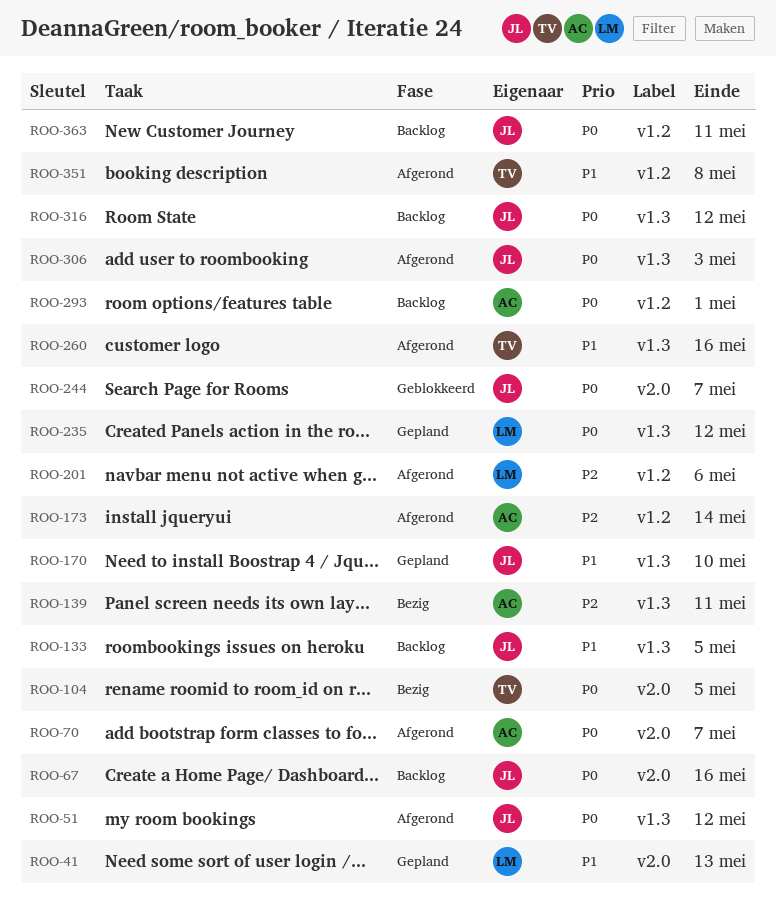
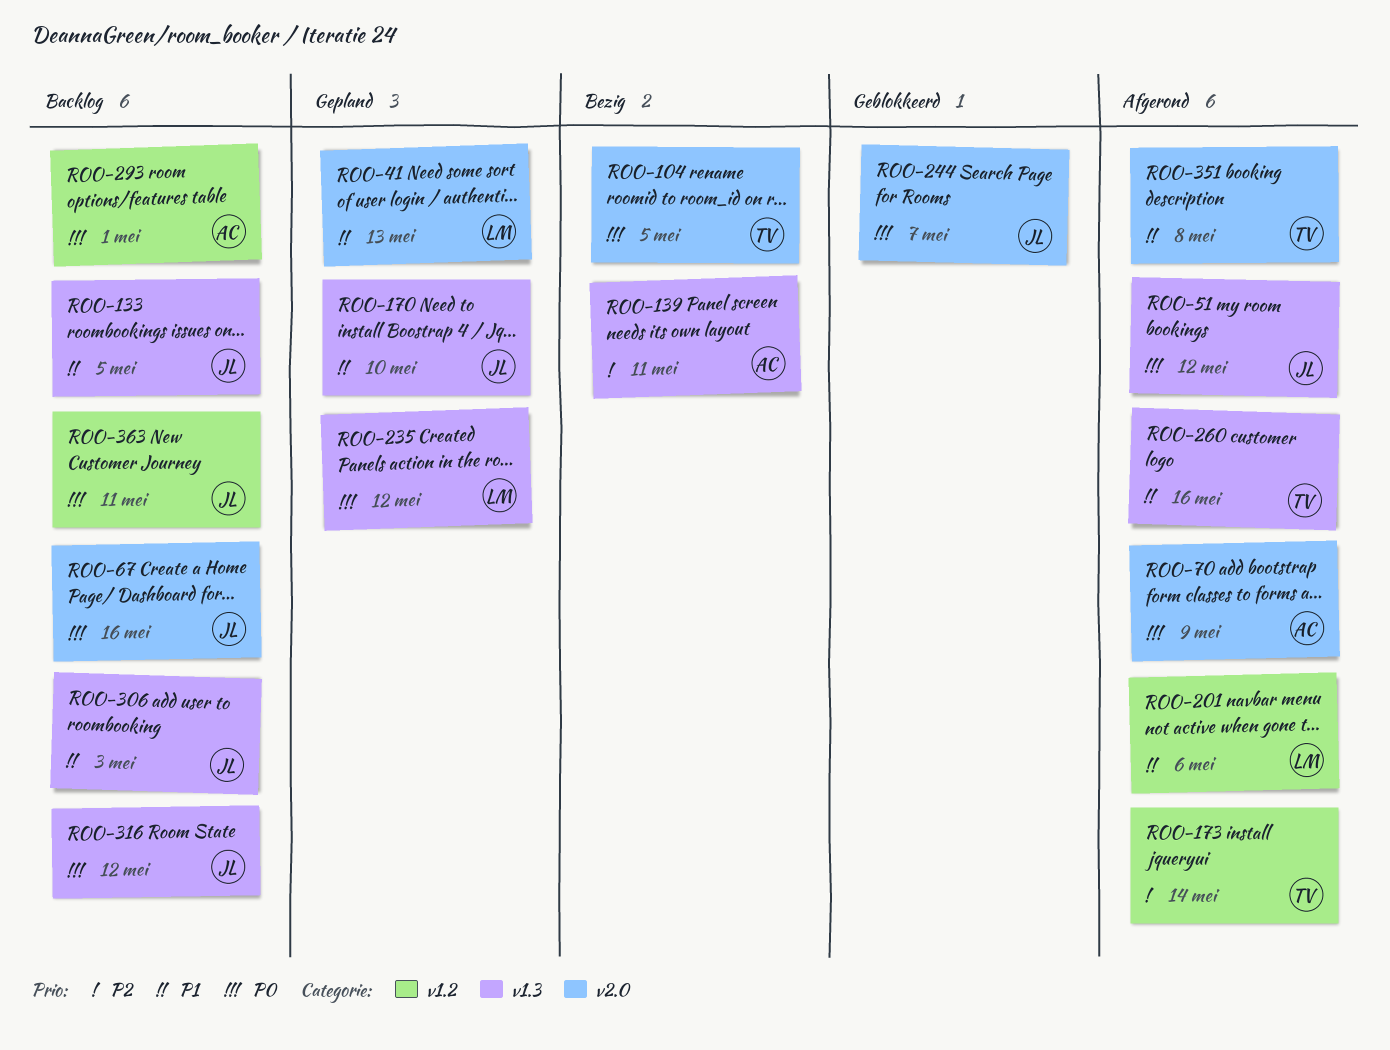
ROO-70, due: May 7 -> May 9
ROO-173, owner: AC -> TV
ROO-201, priority: P2 -> P1
ROO-306, status: Afgerond -> Backlog
ROO-306, priority: P0 -> P1
ROO-351, label: v1.2 -> v2.0

